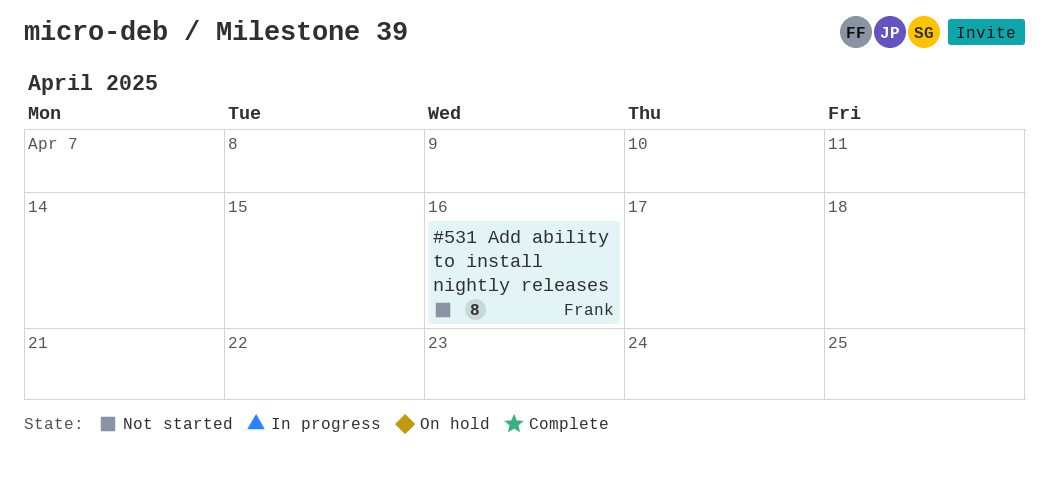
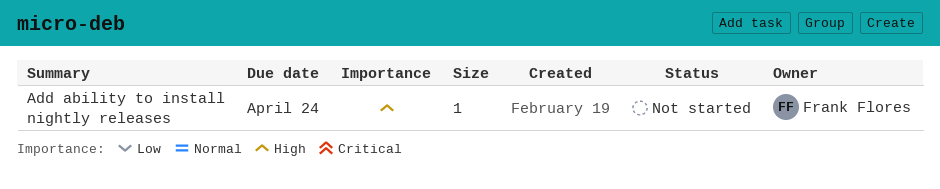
Add ability to install nightly releases, estimate: 8 -> 1
Add ability to install nightly releases, due: Apr 16 -> Apr 24

